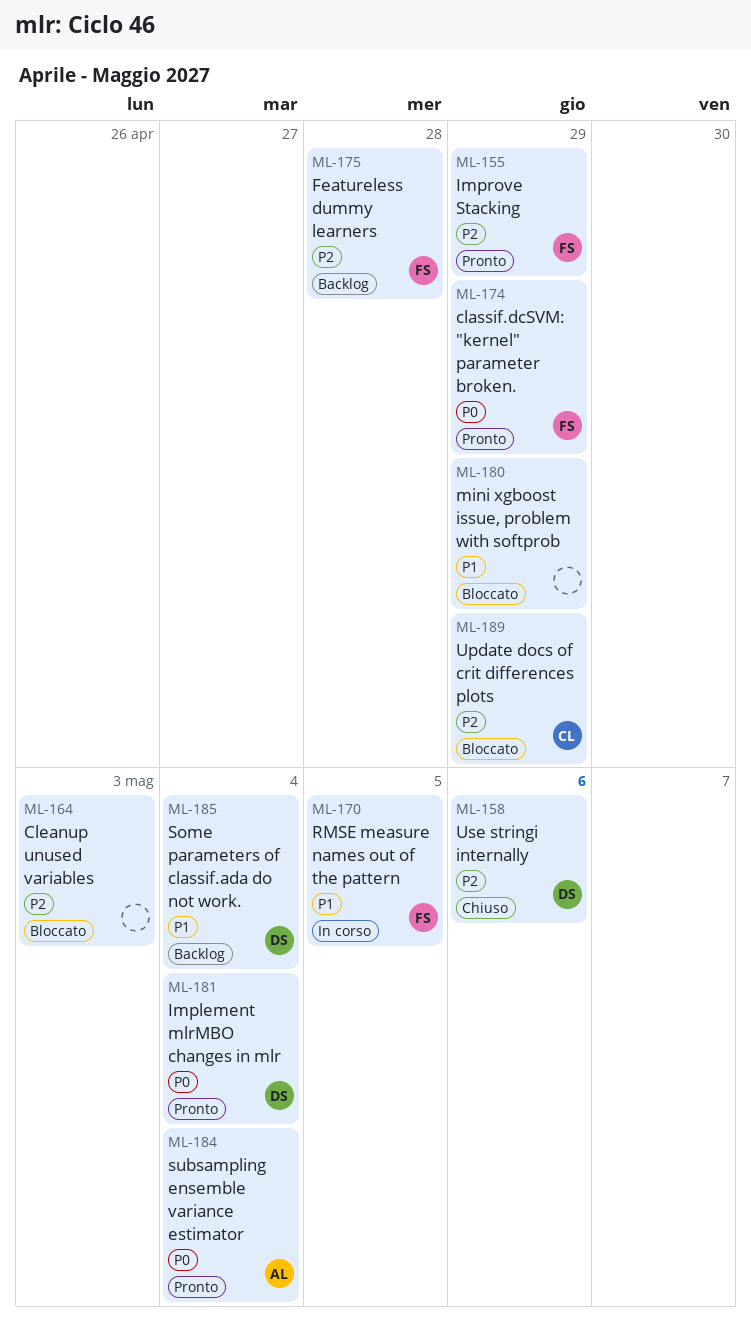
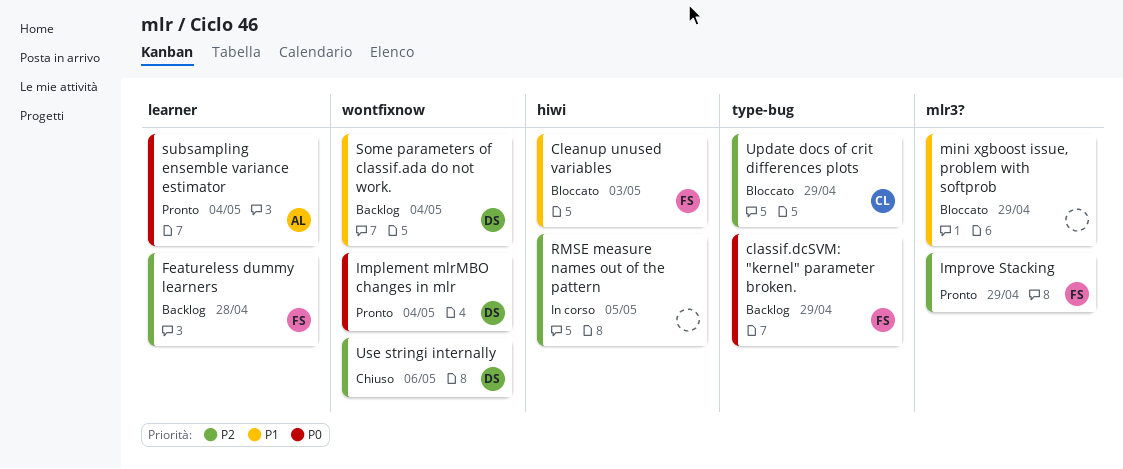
classif.dcSVM: "kernel" parameter broken., status: Pronto -> Backlog
Cleanup unused variables, owner: none -> FS
Cleanup unused variables, priority: P2 -> P1
RMSE measure names out of the pattern, owner: FS -> none
RMSE measure names out of the pattern, priority: P1 -> P2

